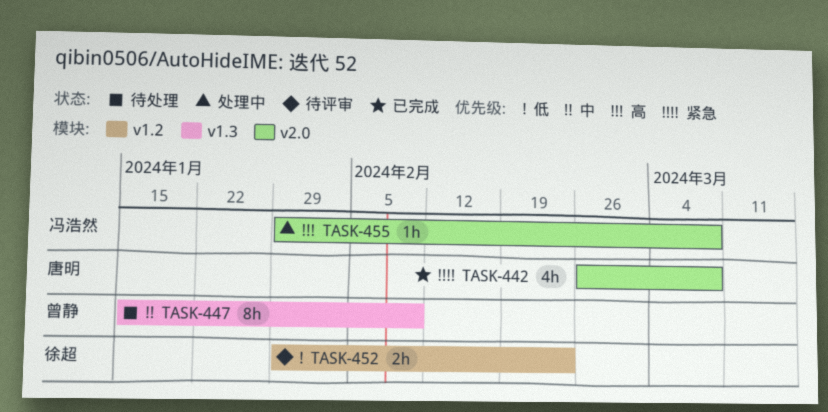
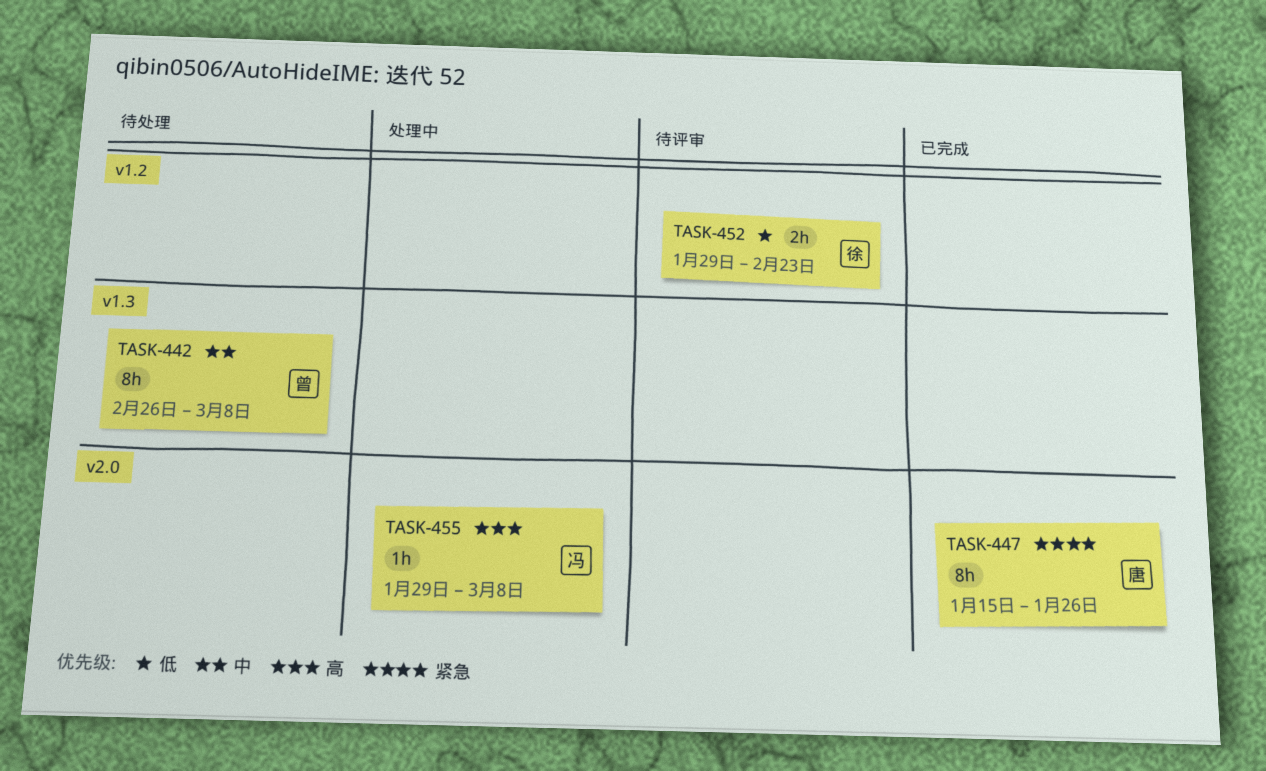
TASK-442, status: 已完成 -> 待处理
TASK-442, owner: 唐明 -> 曾静
TASK-442, priority: 紧急 -> 中
TASK-442, label: v2.0 -> v1.3
TASK-442, estimate: 4h -> 8h
TASK-447, status: 待处理 -> 已完成
TASK-447, owner: 曾静 -> 唐明
TASK-447, priority: 中 -> 紧急
TASK-447, label: v1.3 -> v2.0
TASK-447, due: Feb 9 -> Jan 26

